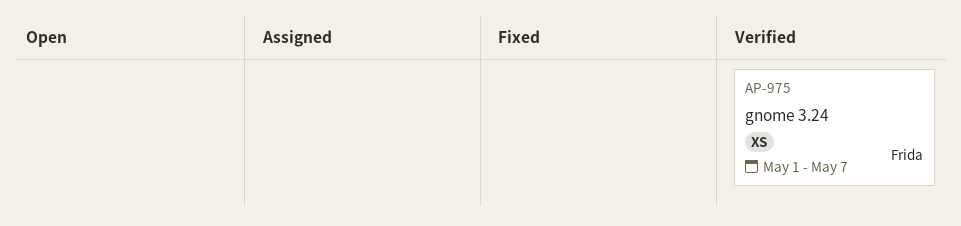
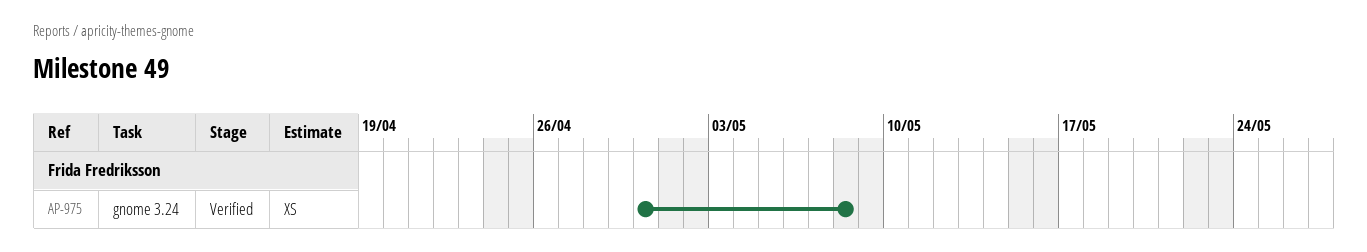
AP-975, start: May 1 -> Apr 30
AP-975, due: May 7 -> May 8

